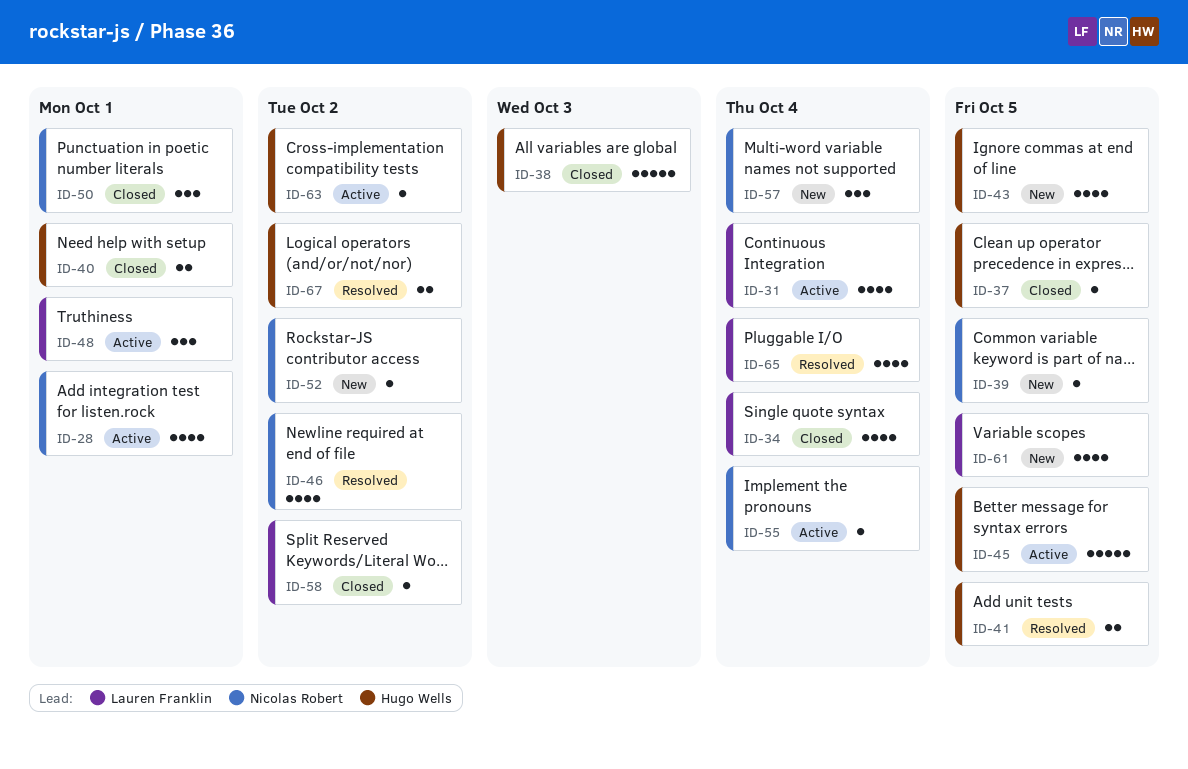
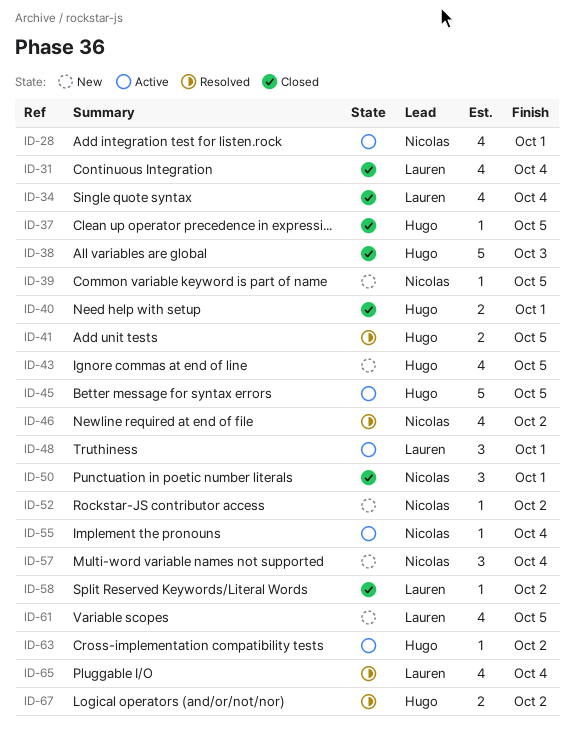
ID-31, status: Active -> Closed

